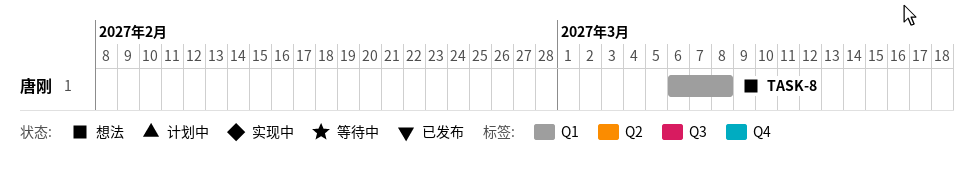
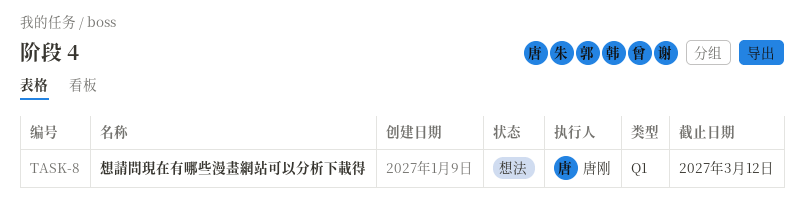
TASK-8, due: Mar 8 -> Mar 12

